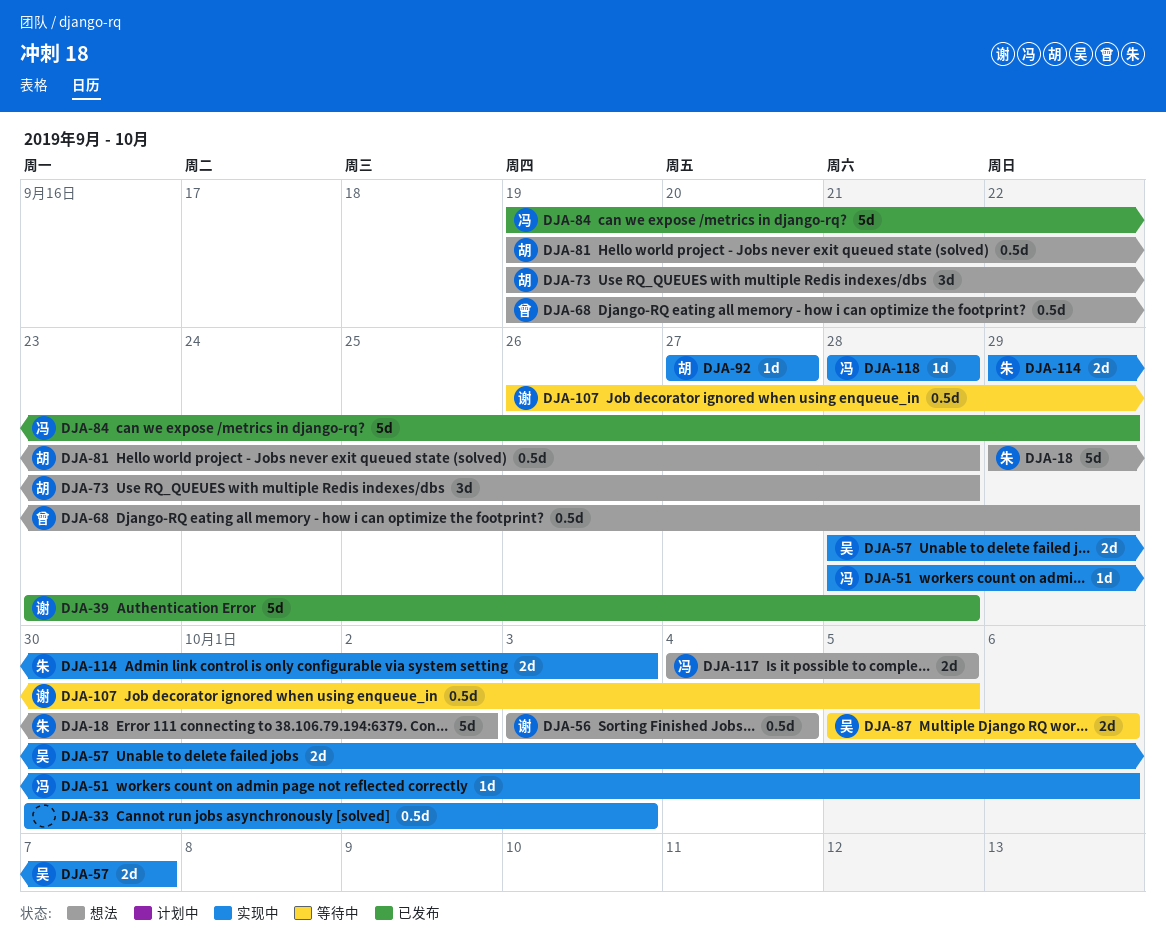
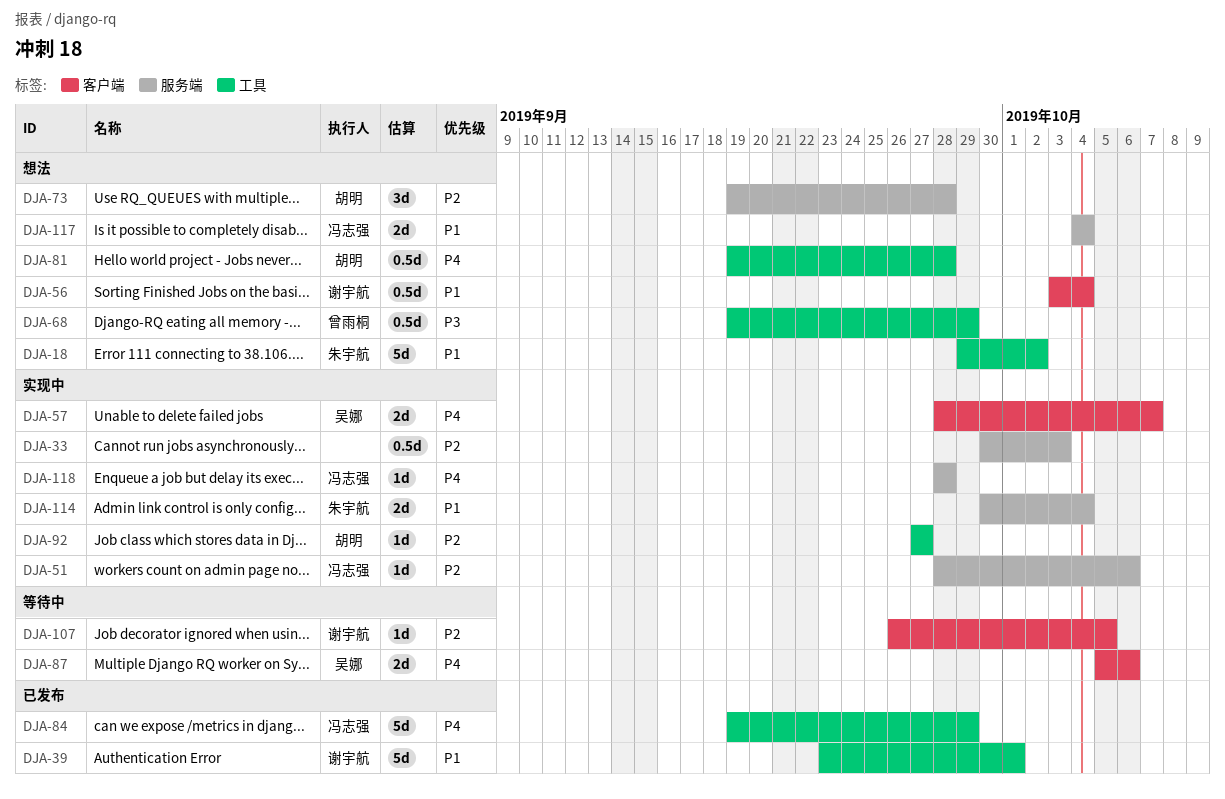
DJA-39, due: Sep 28 -> Oct 1
DJA-107, estimate: 0.5d -> 1d
DJA-114, start: Sep 29 -> Sep 30
DJA-114, due: Oct 3 -> Oct 4
DJA-117, due: Oct 5 -> Oct 4

